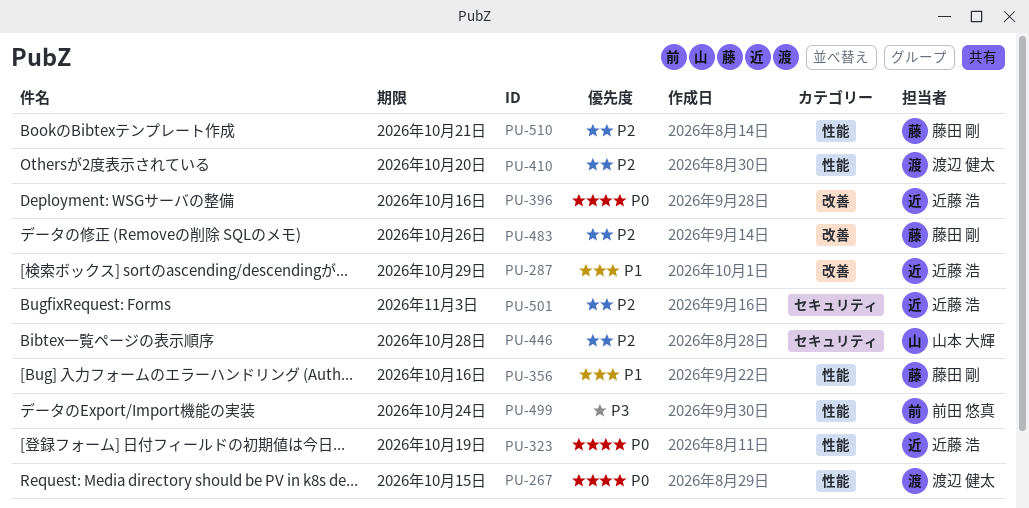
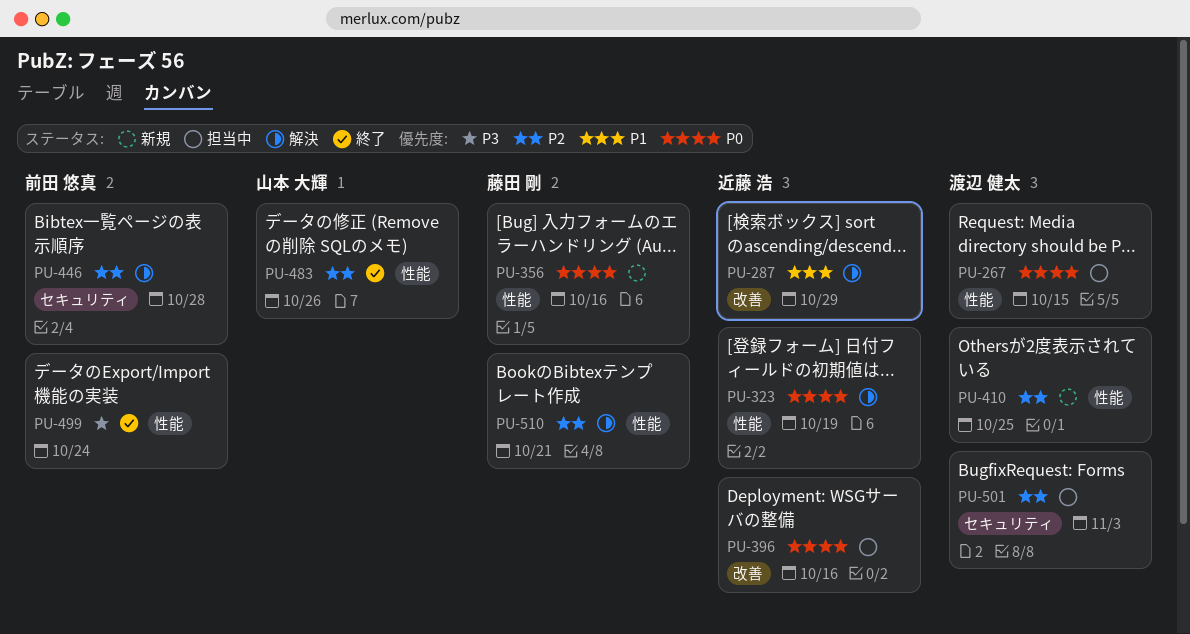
PU-356, priority: P1 -> P0
PU-410, due: Oct 20 -> Oct 25
PU-446, owner: 山本 大輝 -> 前田 悠真
PU-483, owner: 藤田 剛 -> 山本 大輝
PU-483, label: 改善 -> 性能
PU-501, owner: 近藤 浩 -> 渡辺 健太

